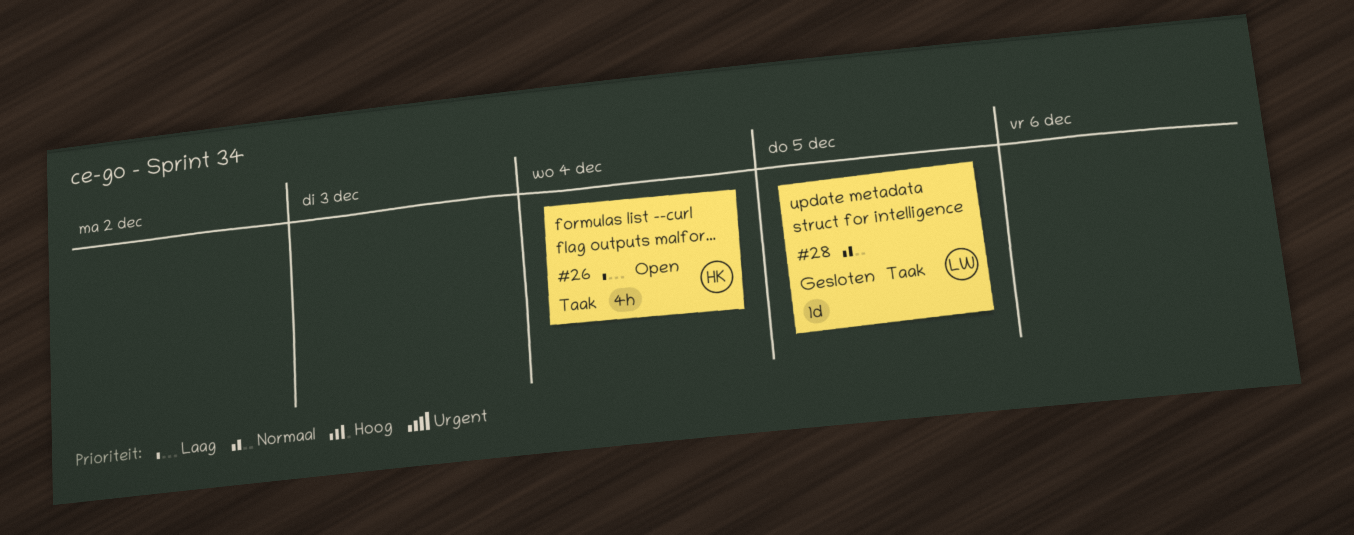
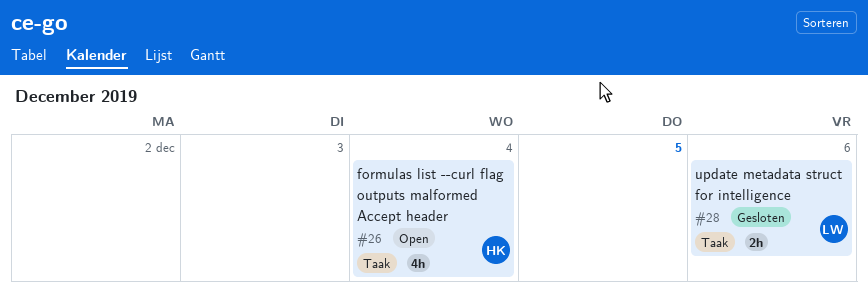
#28, estimate: 1d -> 2h
#28, due: Dec 5 -> Dec 6

